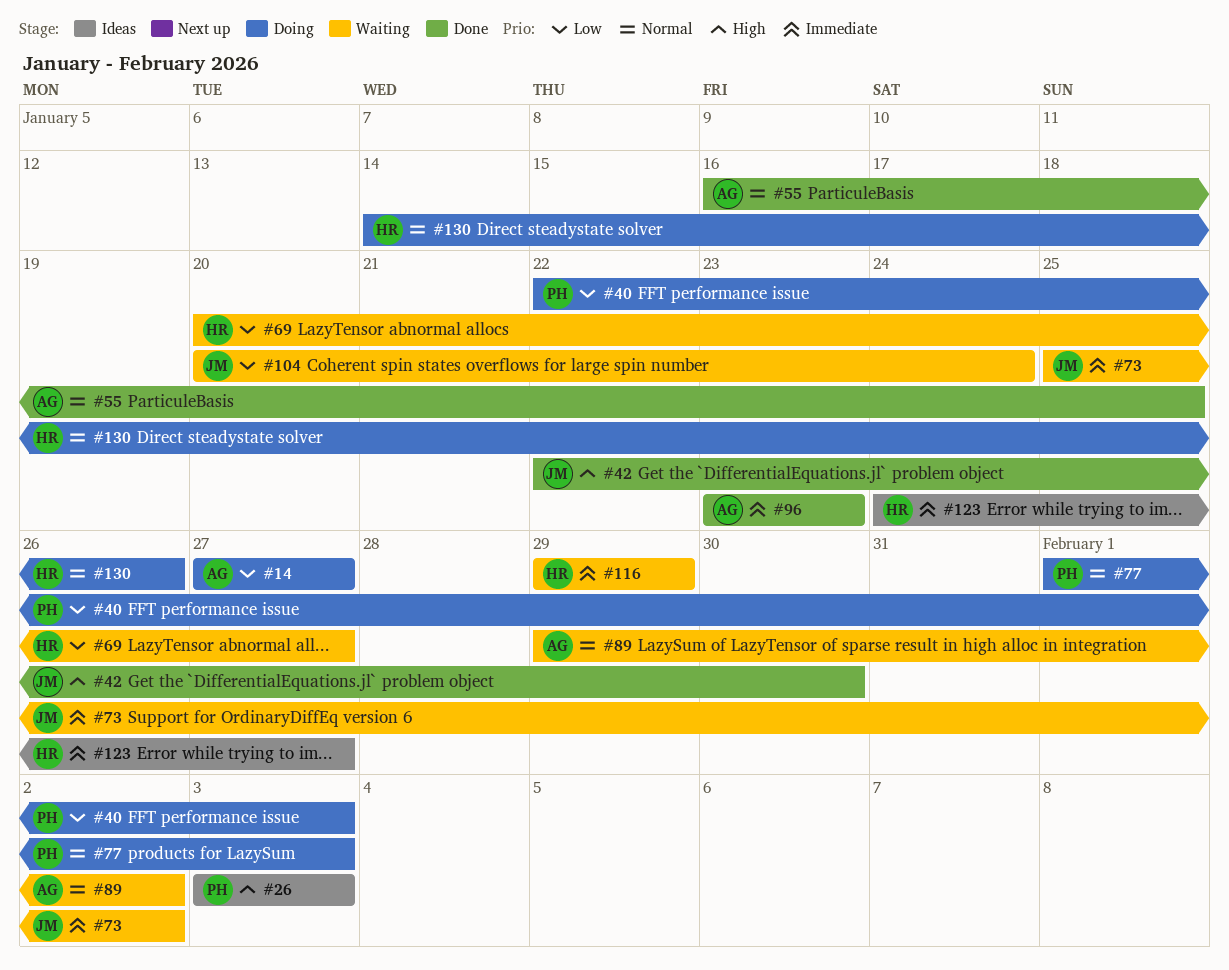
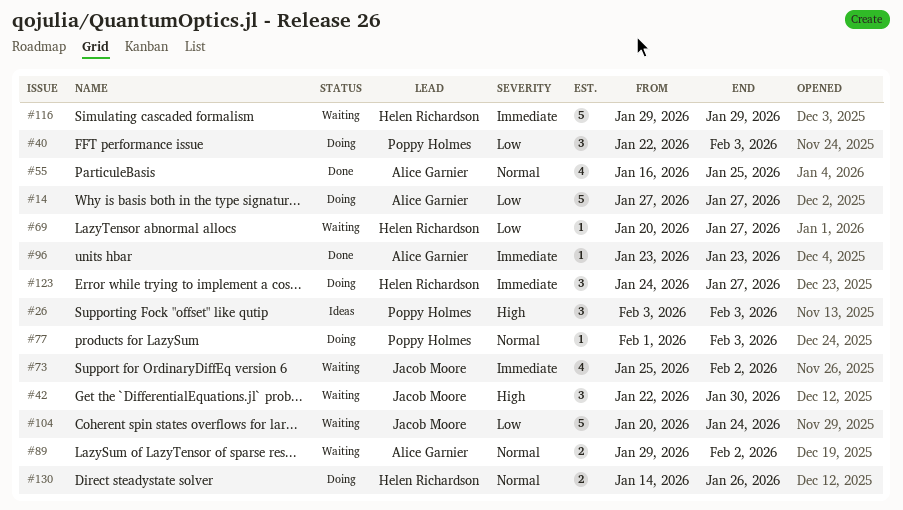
#42, status: Done -> Waiting
#123, status: Ideas -> Doing

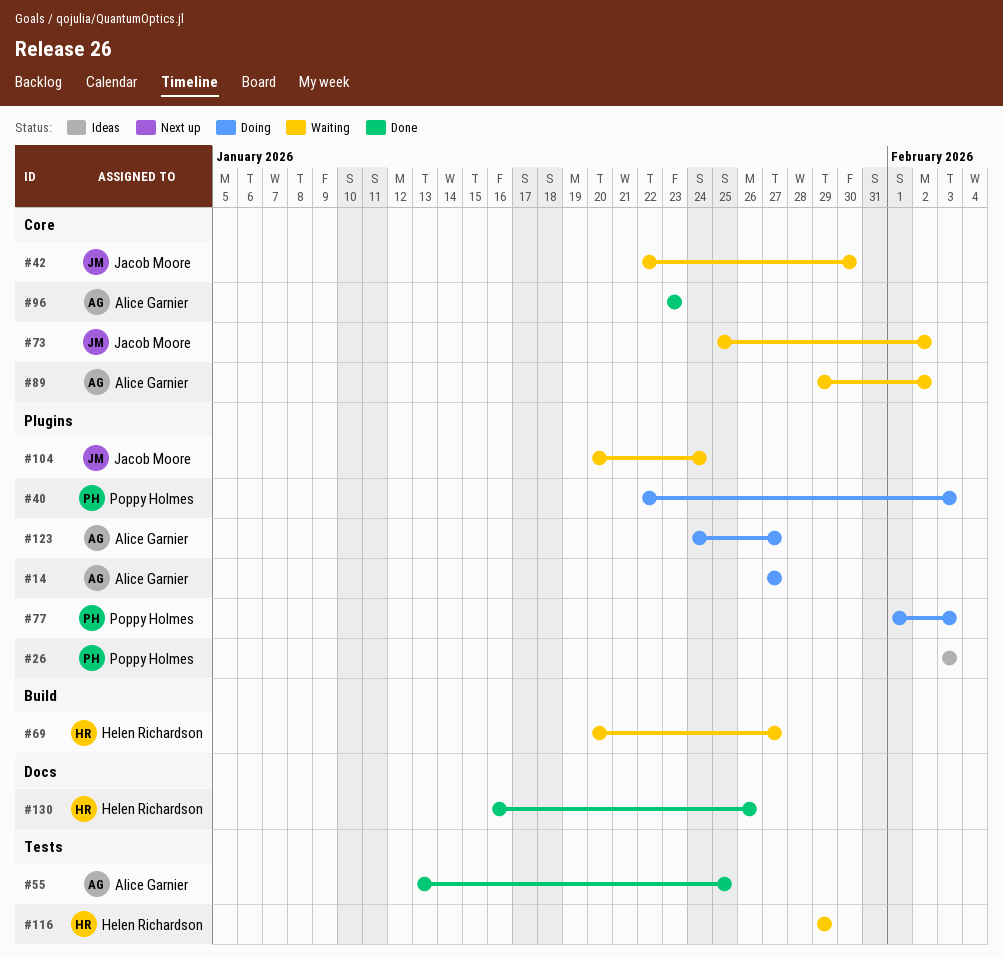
#55, start: Jan 16 -> Jan 13
#123, owner: Helen Richardson -> Alice Garnier
#130, status: Doing -> Done
#130, start: Jan 14 -> Jan 16

